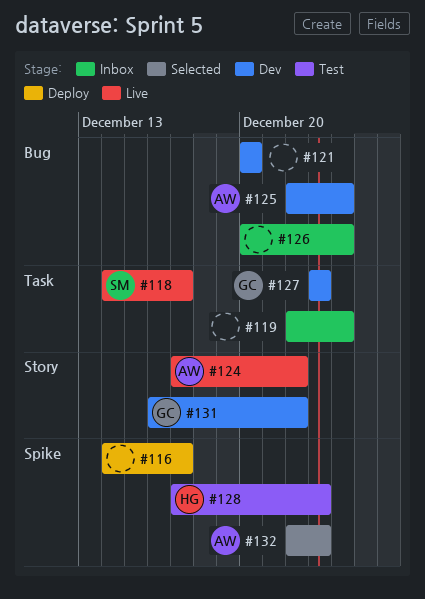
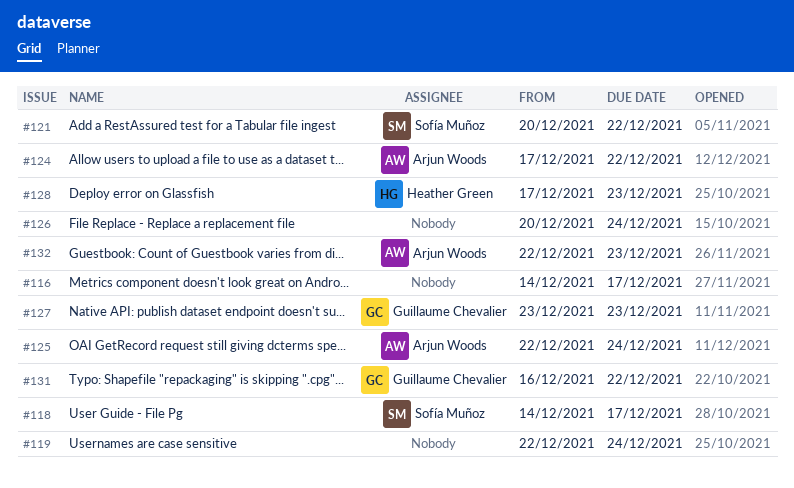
#121, owner: none -> Sofía Muñoz
#121, due: Dec 20 -> Dec 22

